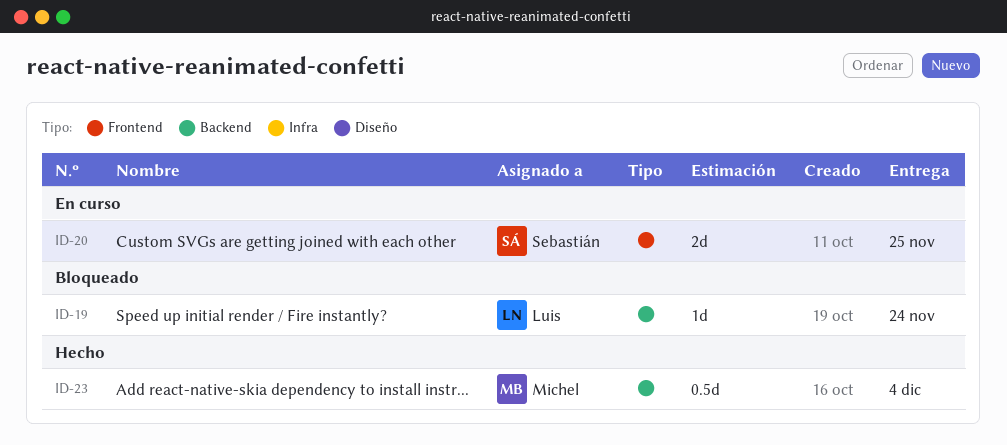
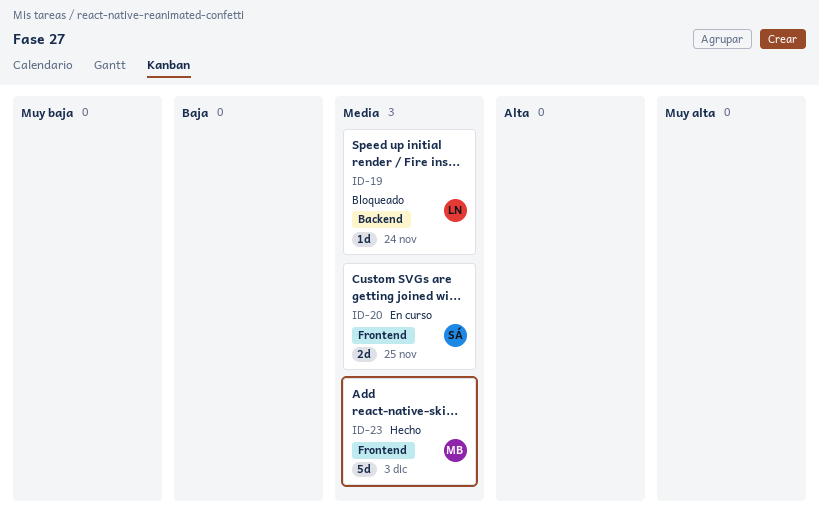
ID-23, label: Backend -> Frontend
ID-23, estimate: 0.5d -> 5d
ID-23, due: Dec 4 -> Dec 3

